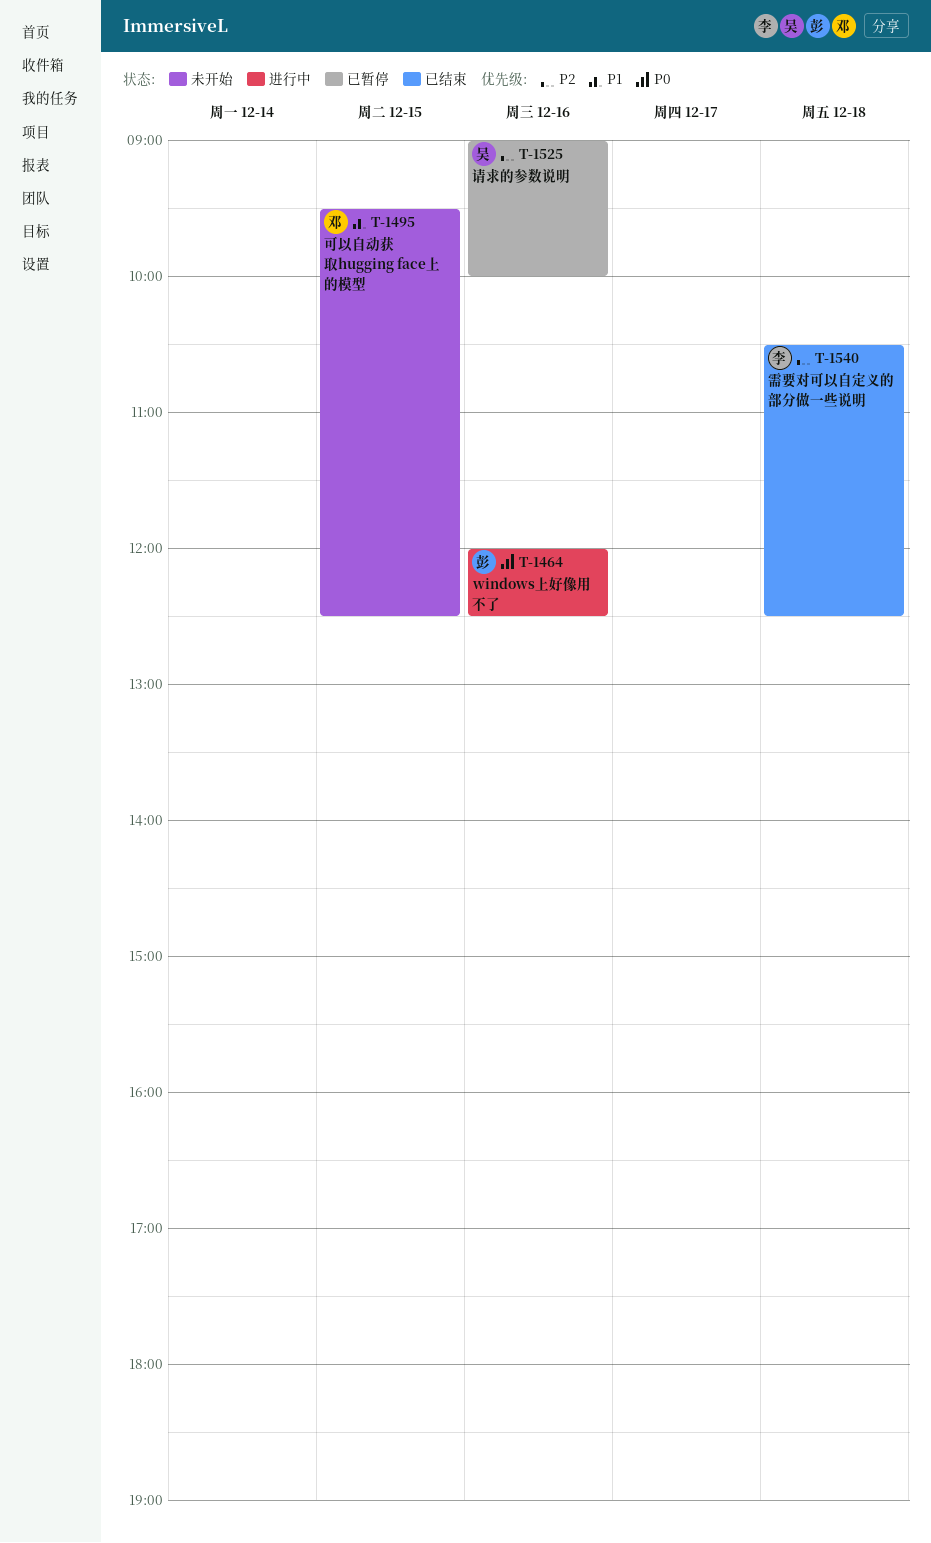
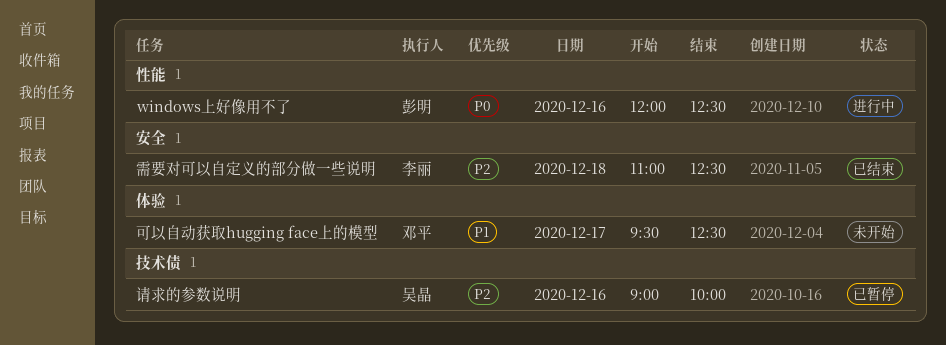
可以自动获取hugging face上的模型, day: Dec 15 -> Dec 17
需要对可以自定义的部分做一些说明, begins: 10:30 -> 11:00

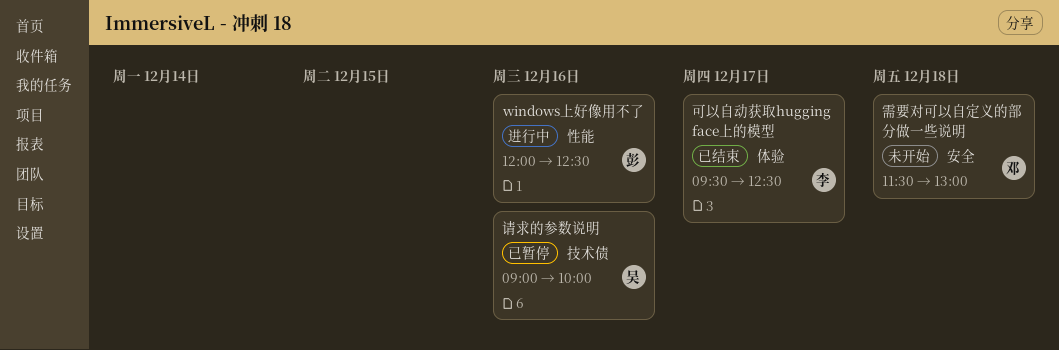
可以自动获取hugging face上的模型, status: 未开始 -> 已结束
可以自动获取hugging face上的模型, owner: 邓平 -> 李丽
需要对可以自定义的部分做一些说明, status: 已结束 -> 未开始
需要对可以自定义的部分做一些说明, owner: 李丽 -> 邓平
需要对可以自定义的部分做一些说明, begins: 11:00 -> 11:30
需要对可以自定义的部分做一些说明, ends: 12:30 -> 13:00

